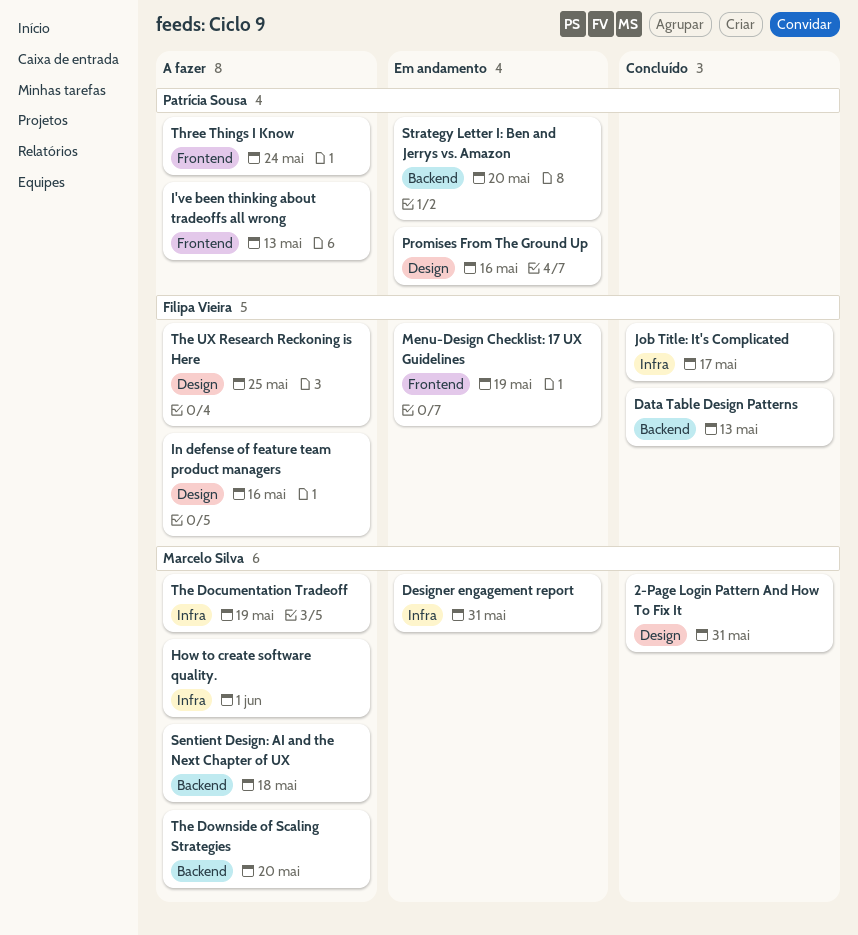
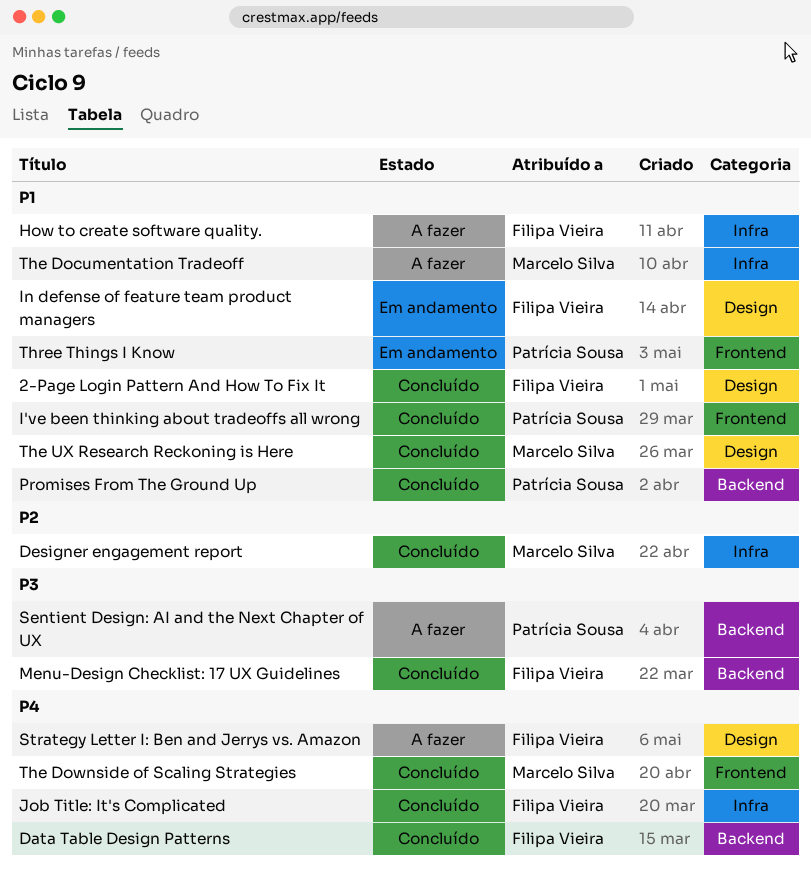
2-Page Login Pattern And How To Fix It, owner: Marcelo Silva -> Filipa Vieira
Designer engagement report, status: Em andamento -> Concluído
How to create software quality., owner: Marcelo Silva -> Filipa Vieira
I've been thinking about tradeoffs all wrong, status: A fazer -> Concluído
In defense of feature team product managers, status: A fazer -> Em andamento
Menu-Design Checklist: 17 UX Guidelines, status: Em andamento -> Concluído
Menu-Design Checklist: 17 UX Guidelines, label: Frontend -> Backend
Promises From The Ground Up, status: Em andamento -> Concluído
Promises From The Ground Up, label: Design -> Backend
Sentient Design: AI and the Next Chapter of UX, owner: Marcelo Silva -> Patrícia Sousa
Strategy Letter I: Ben and Jerrys vs. Amazon, status: Em andamento -> A fazer
Strategy Letter I: Ben and Jerrys vs. Amazon, owner: Patrícia Sousa -> Filipa Vieira
Strategy Letter I: Ben and Jerrys vs. Amazon, label: Backend -> Design
The Downside of Scaling Strategies, status: A fazer -> Concluído
The Downside of Scaling Strategies, label: Backend -> Frontend
The UX Research Reckoning is Here, status: A fazer -> Concluído
The UX Research Reckoning is Here, owner: Filipa Vieira -> Marcelo Silva
Three Things I Know, status: A fazer -> Em andamento

